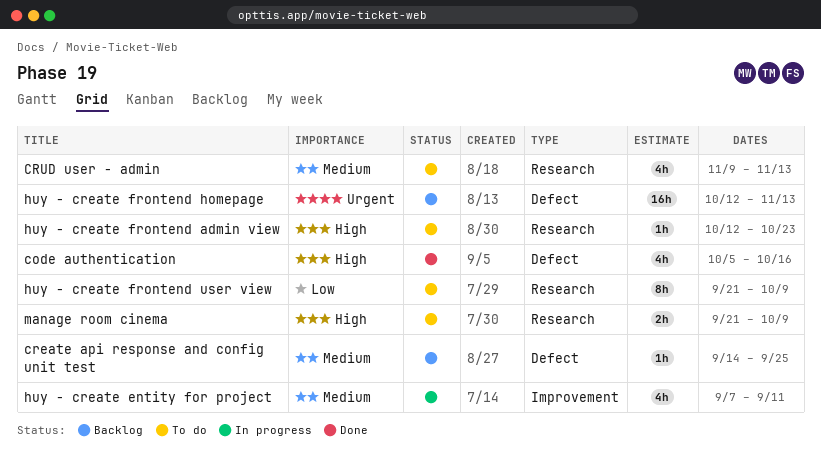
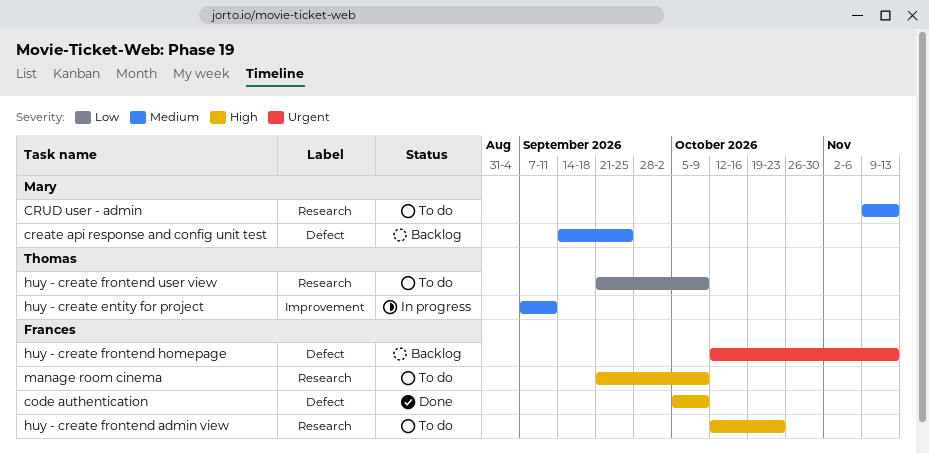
code authentication, due: Oct 16 -> Oct 9

